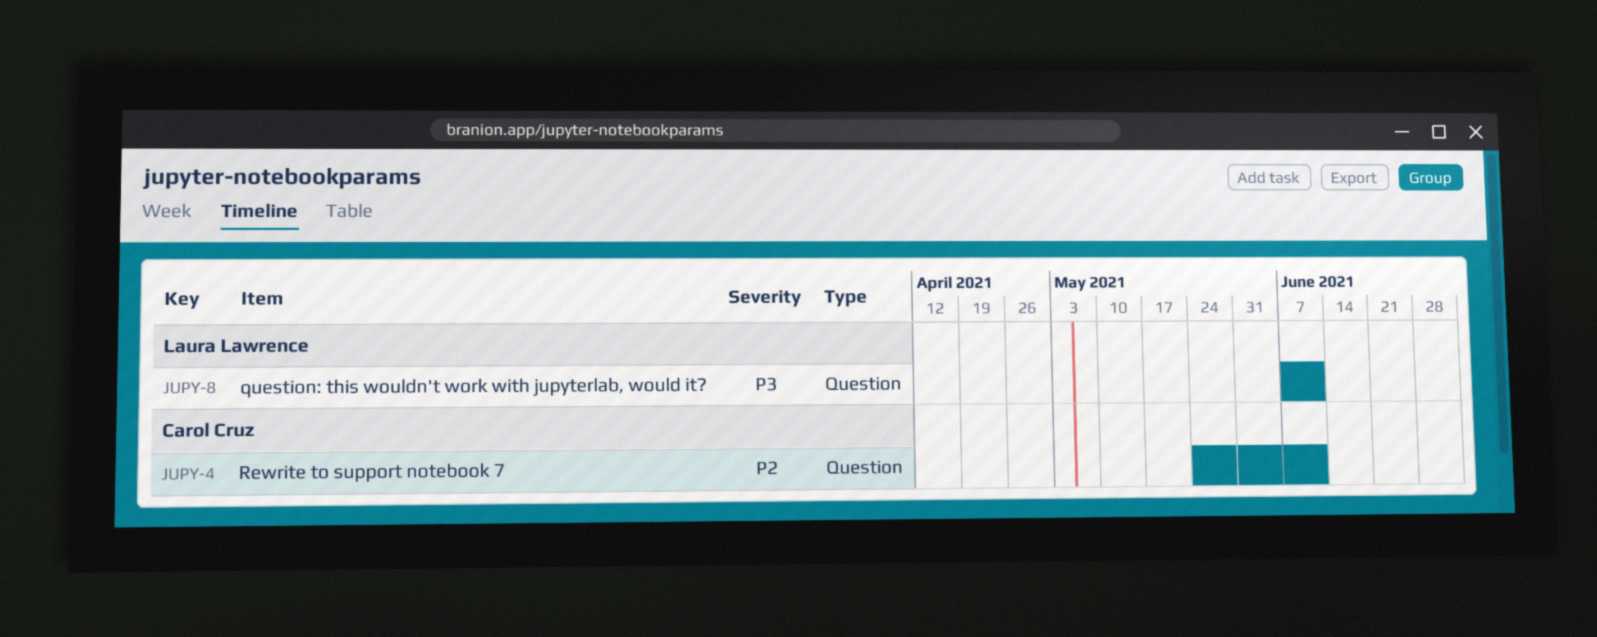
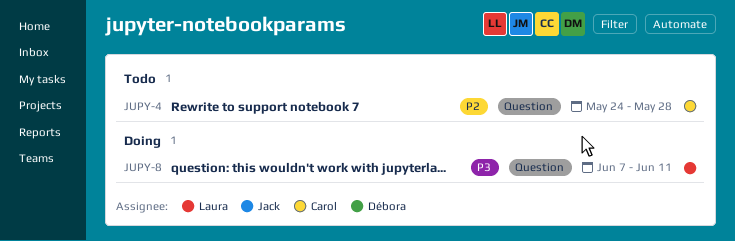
JUPY-4, due: Jun 11 -> May 28

